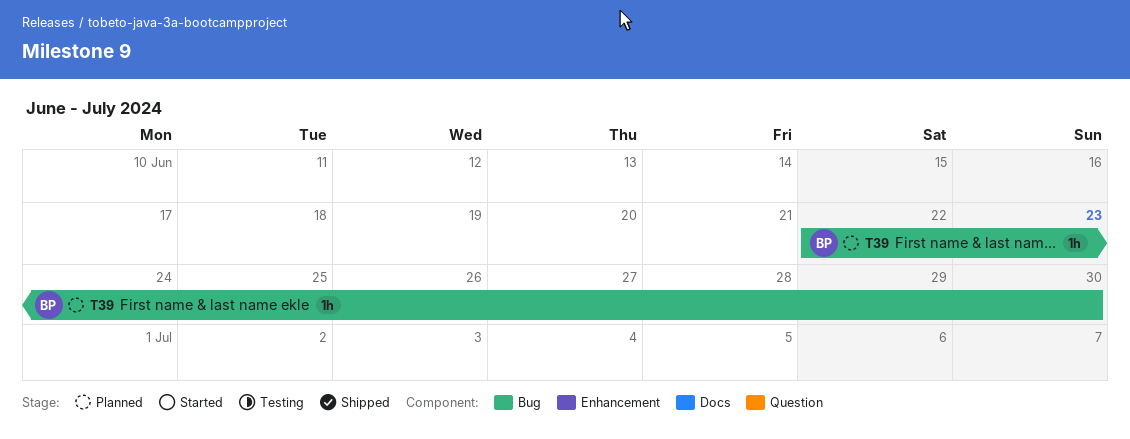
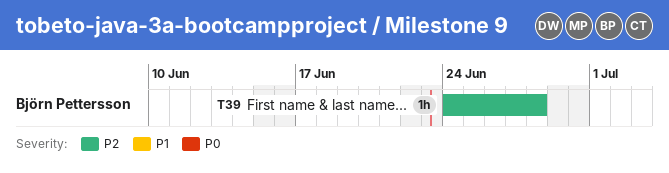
T39, start: Jun 22 -> Jun 24
T39, due: Jun 30 -> Jun 28

